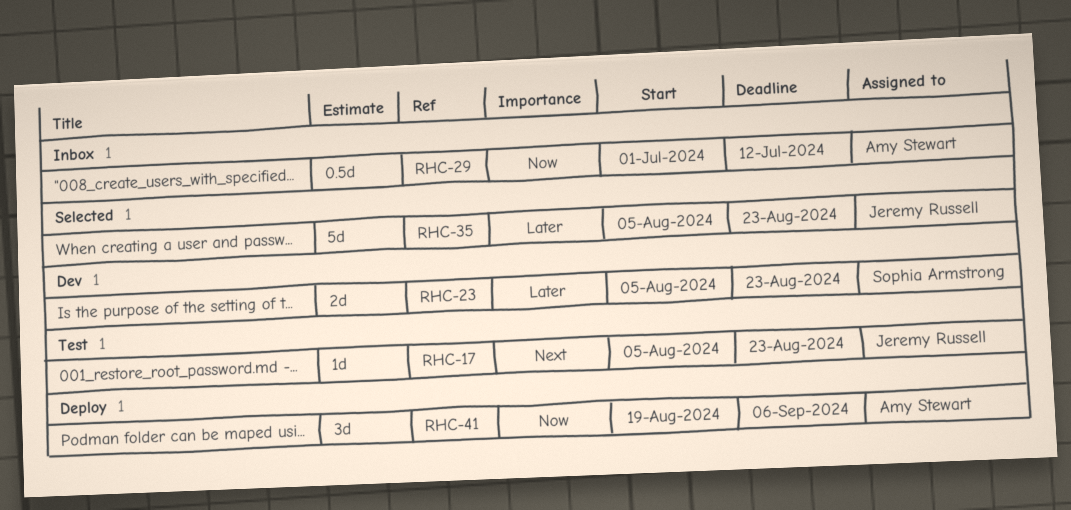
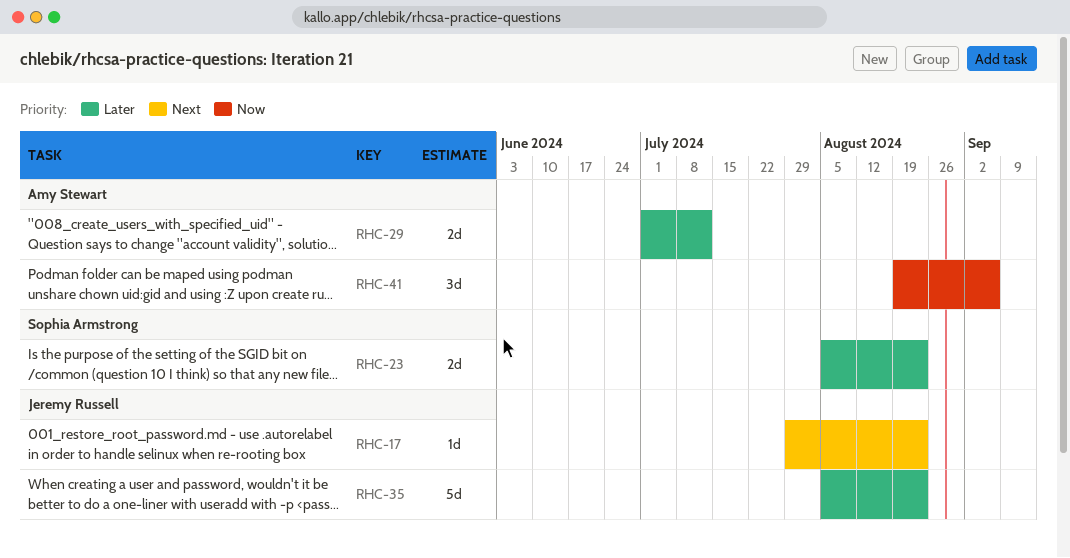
RHC-17, start: Aug 5 -> Jul 29
RHC-29, priority: Now -> Later
RHC-29, estimate: 0.5d -> 2d

